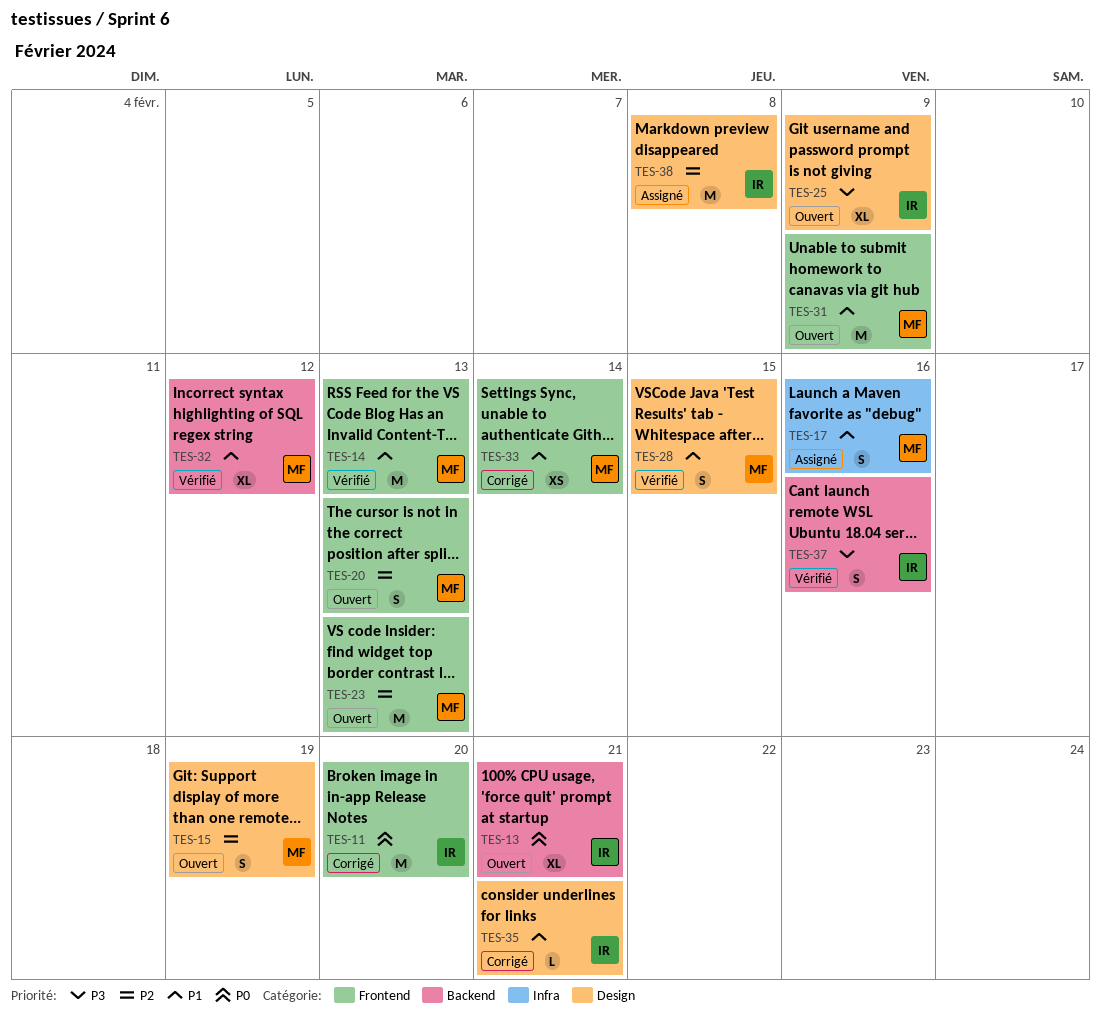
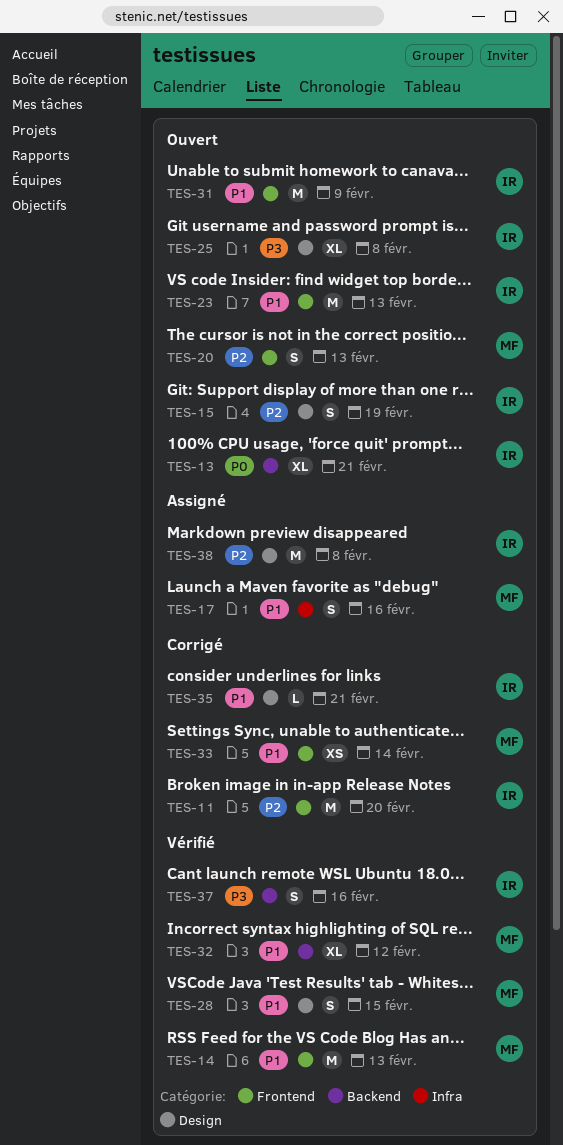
TES-11, priority: P0 -> P2
TES-15, owner: MF -> IR
TES-23, owner: MF -> IR
TES-23, priority: P2 -> P1
TES-25, due: Feb 9 -> Feb 8
TES-31, owner: MF -> IR

